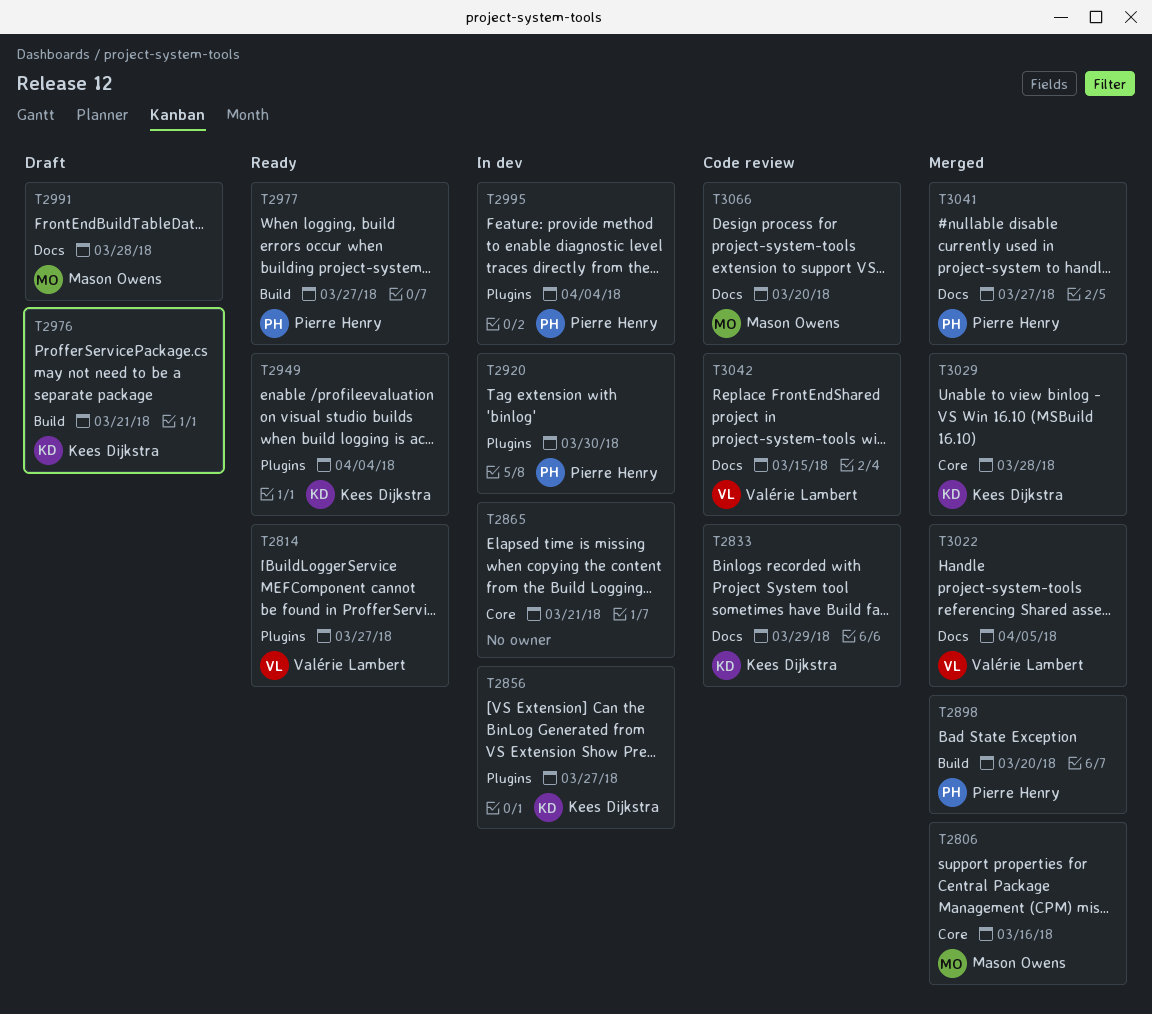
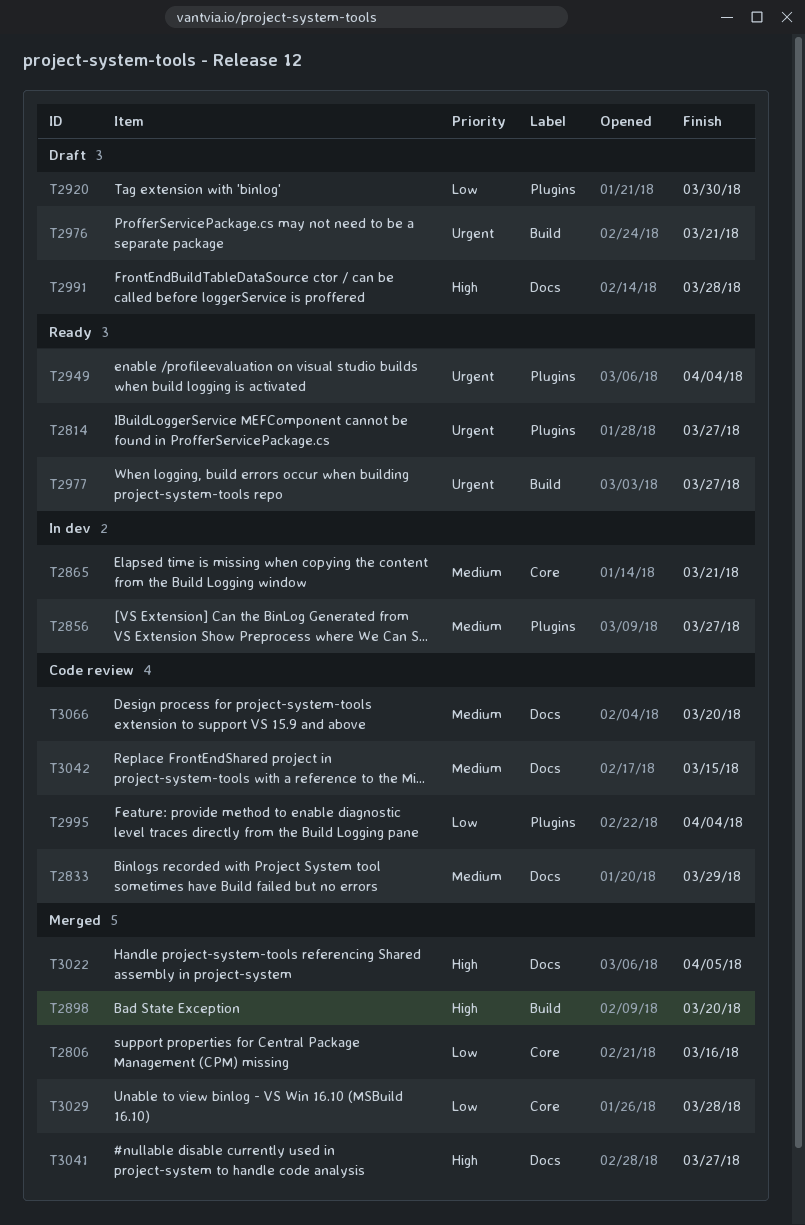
T2920, status: In dev -> Draft
T2995, status: In dev -> Code review

